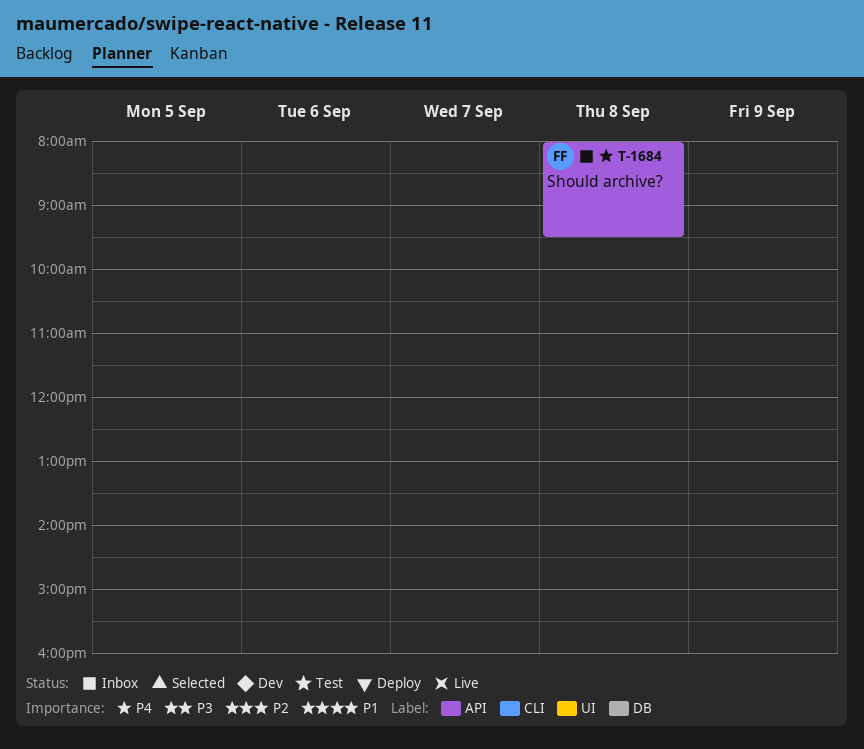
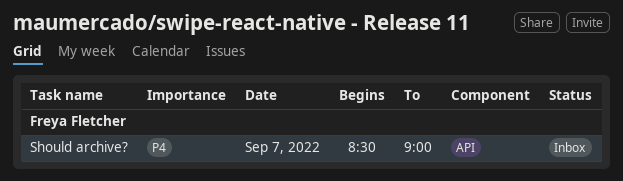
Should archive?, day: Sep 8 -> Sep 7
Should archive?, begins: 08:00 -> 08:30
Should archive?, ends: 09:30 -> 09:00

